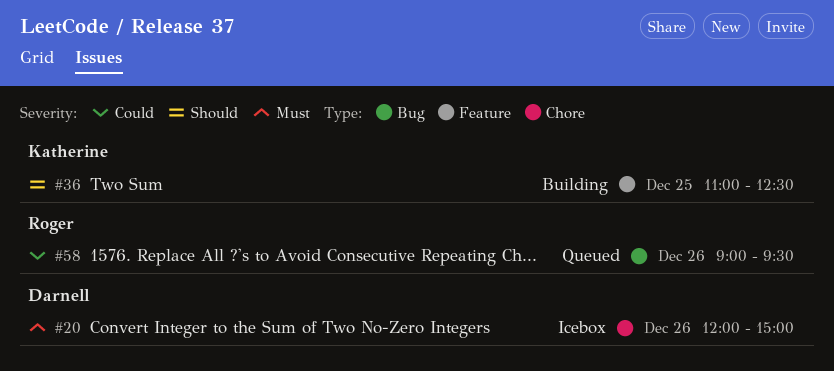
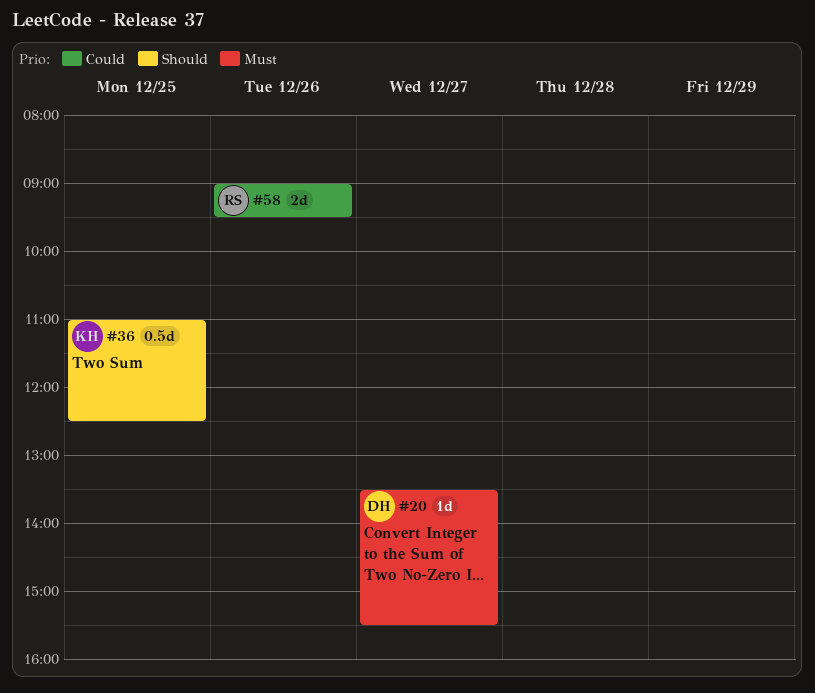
#20, day: Dec 26 -> Dec 27
#20, begins: 12:00 -> 13:30
#20, ends: 15:00 -> 15:30

